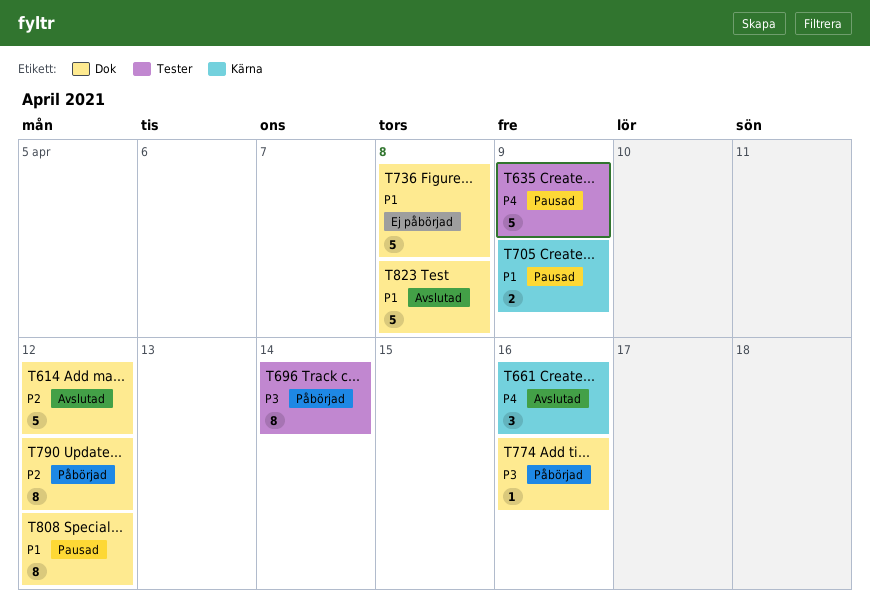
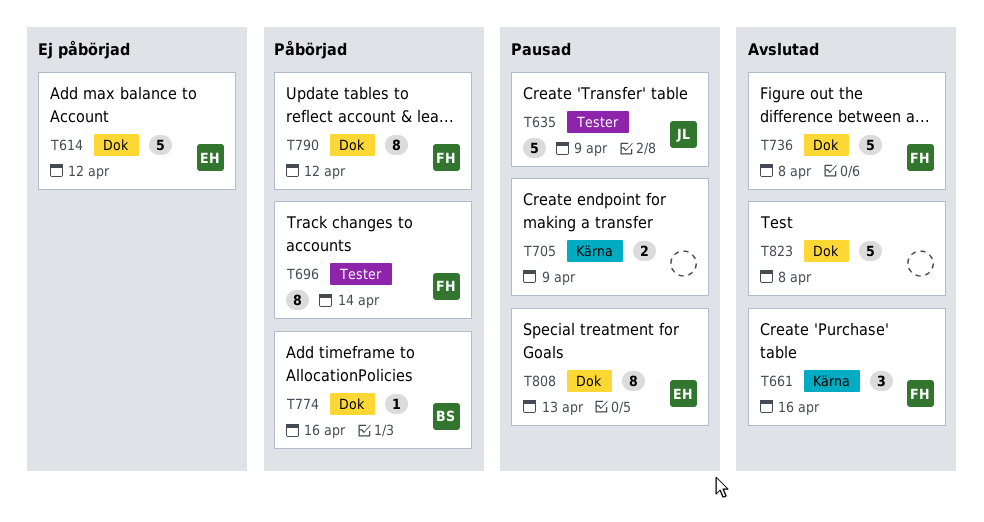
T614, status: Avslutad -> Ej påbörjad
T736, status: Ej påbörjad -> Avslutad
T808, due: Apr 12 -> Apr 13

